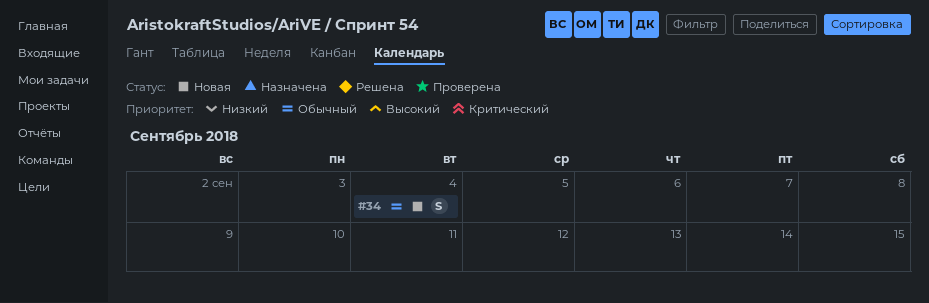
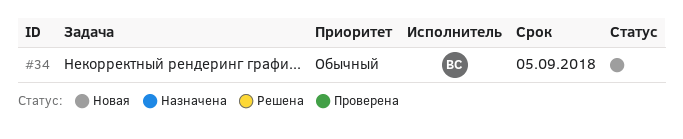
#34, due: Sep 4 -> Sep 5

